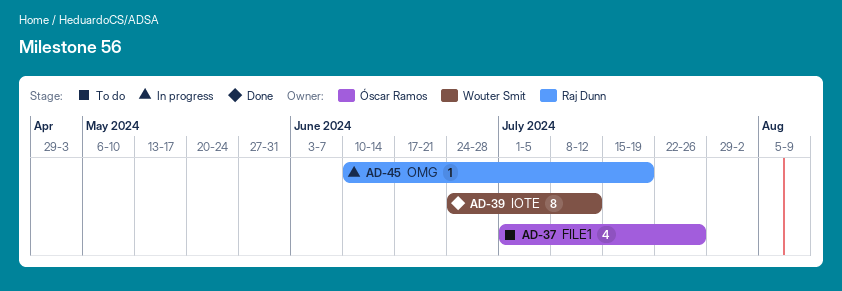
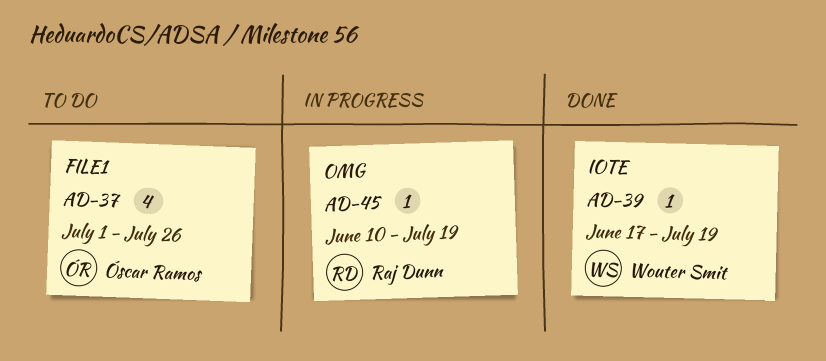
AD-39, estimate: 8 -> 1
AD-39, start: Jun 24 -> Jun 17
AD-39, due: Jul 12 -> Jul 19

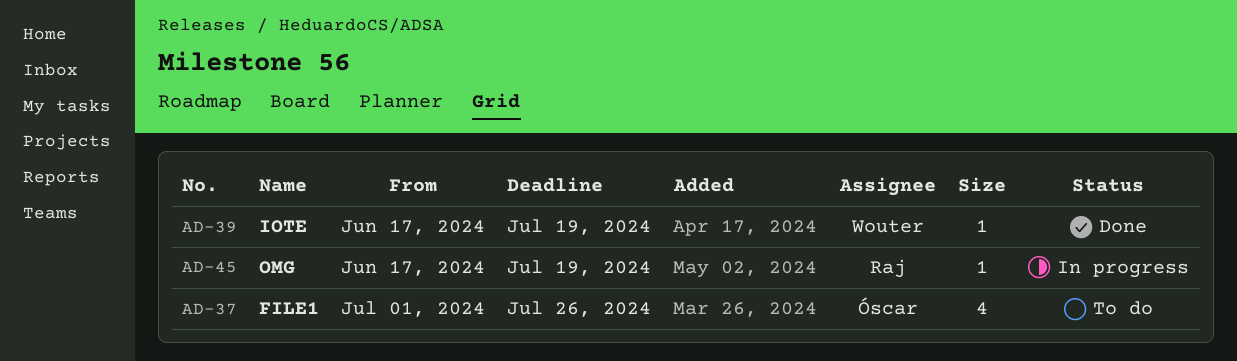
AD-45, start: Jun 10 -> Jun 17

